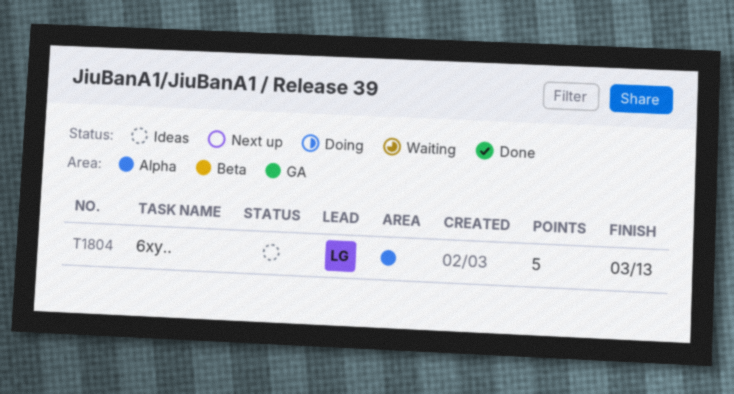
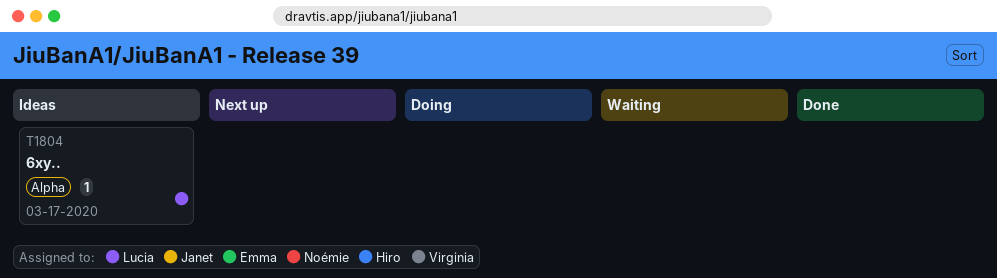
T1804, estimate: 5 -> 1
T1804, due: Mar 13 -> Mar 17

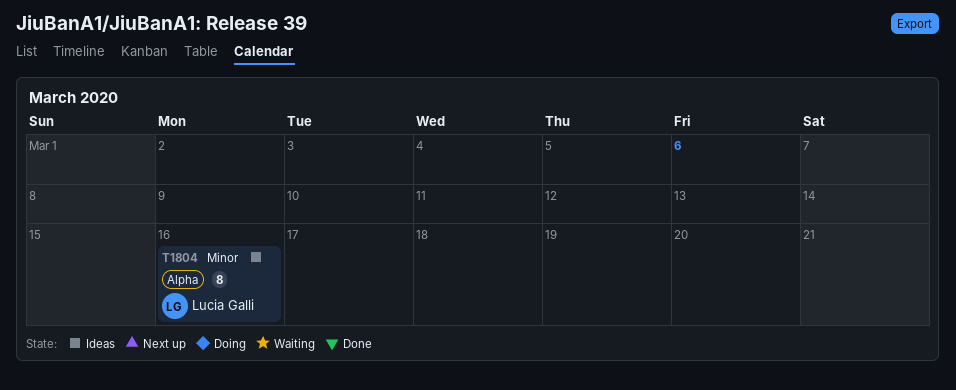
T1804, estimate: 1 -> 8
T1804, due: Mar 17 -> Mar 16

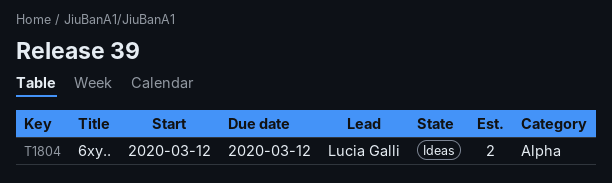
T1804, estimate: 8 -> 2
T1804, due: Mar 16 -> Mar 12

